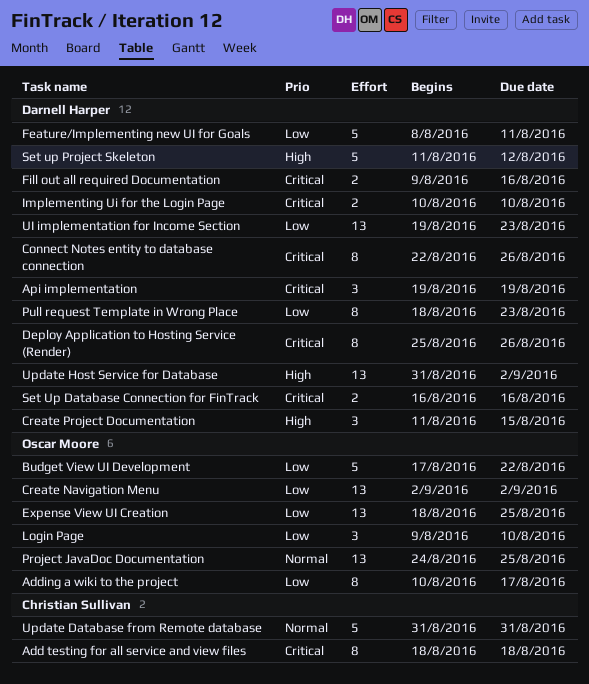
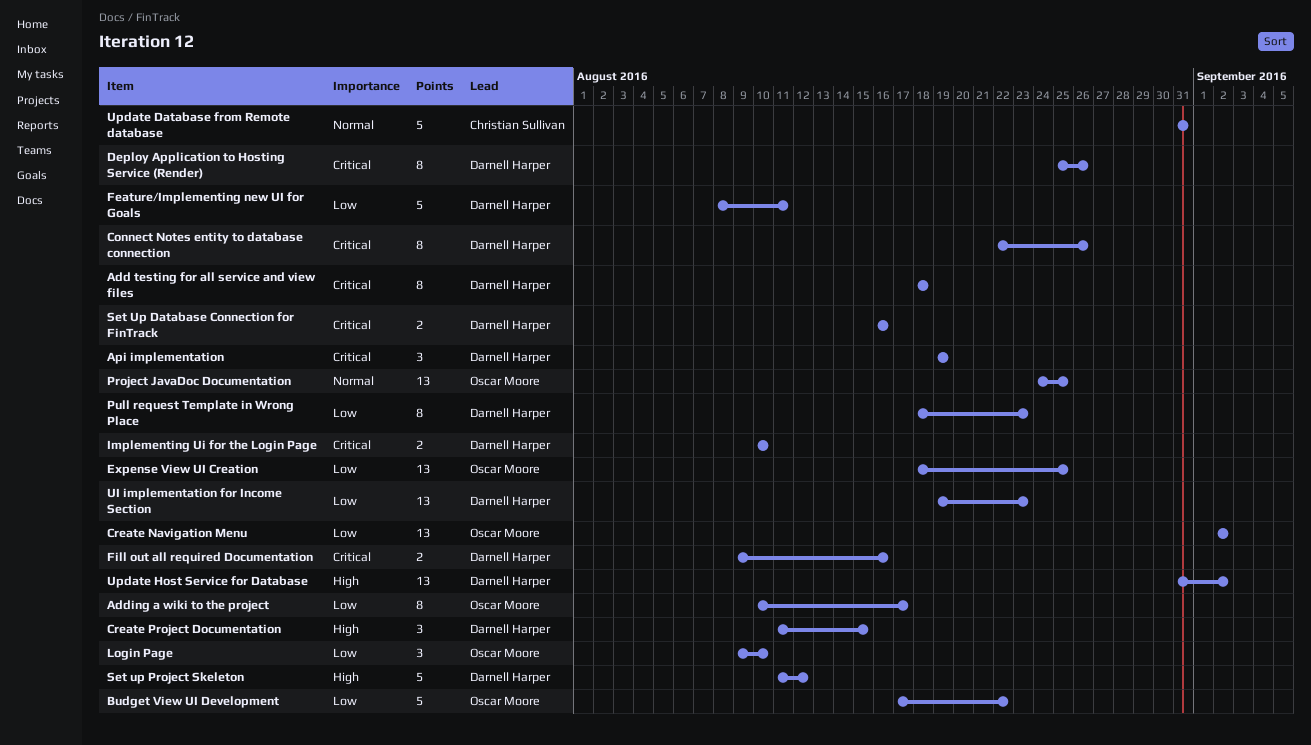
Add testing for all service and view files, owner: Christian Sullivan -> Darnell Harper

